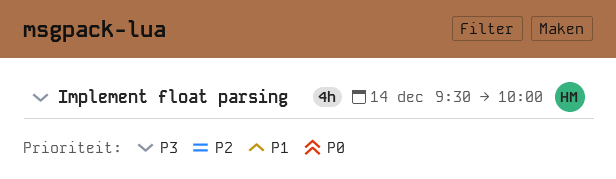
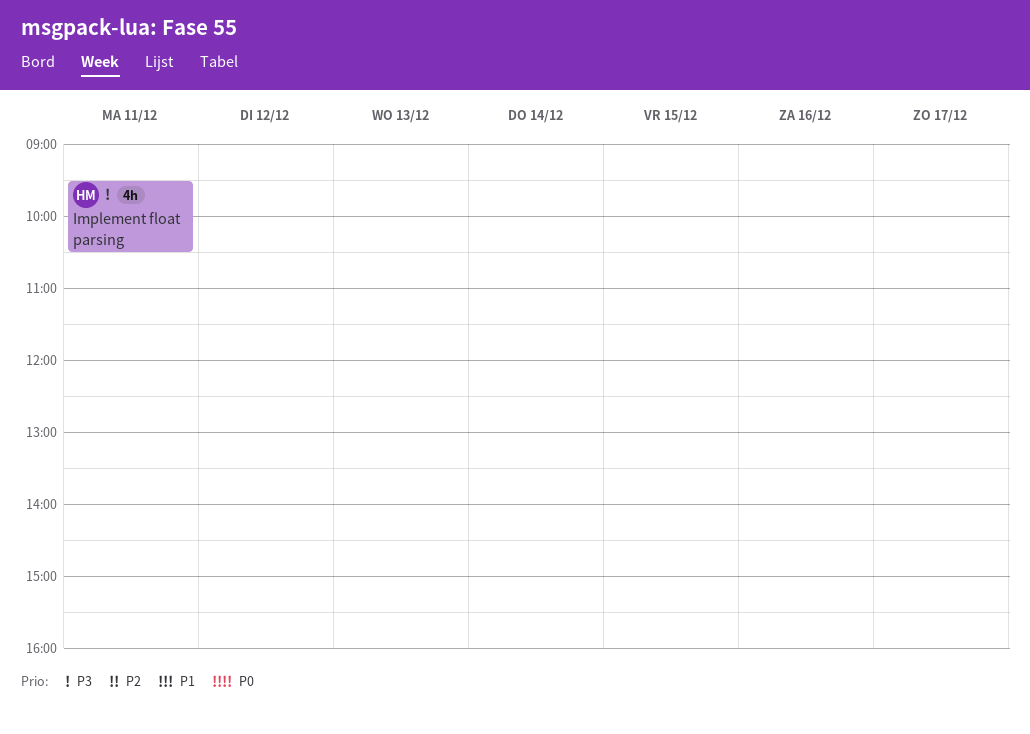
Implement float parsing, day: Dec 14 -> Dec 11
Implement float parsing, ends: 10:00 -> 10:30

